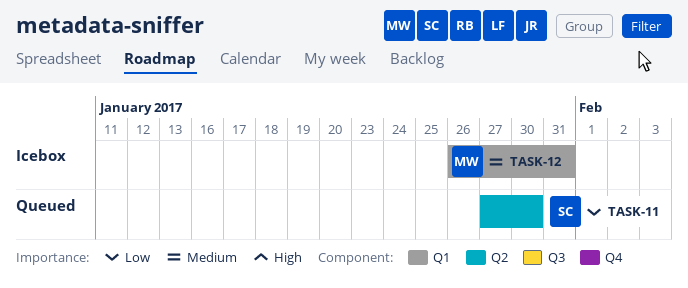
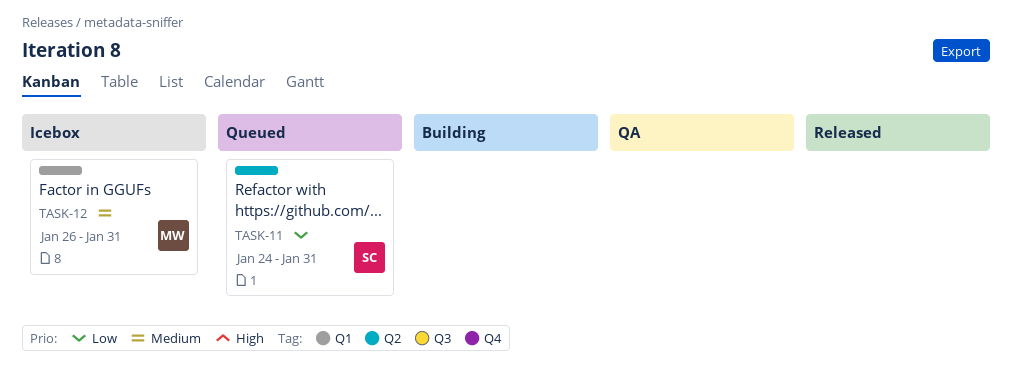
TASK-11, start: Jan 27 -> Jan 24
TASK-11, due: Jan 30 -> Jan 31

